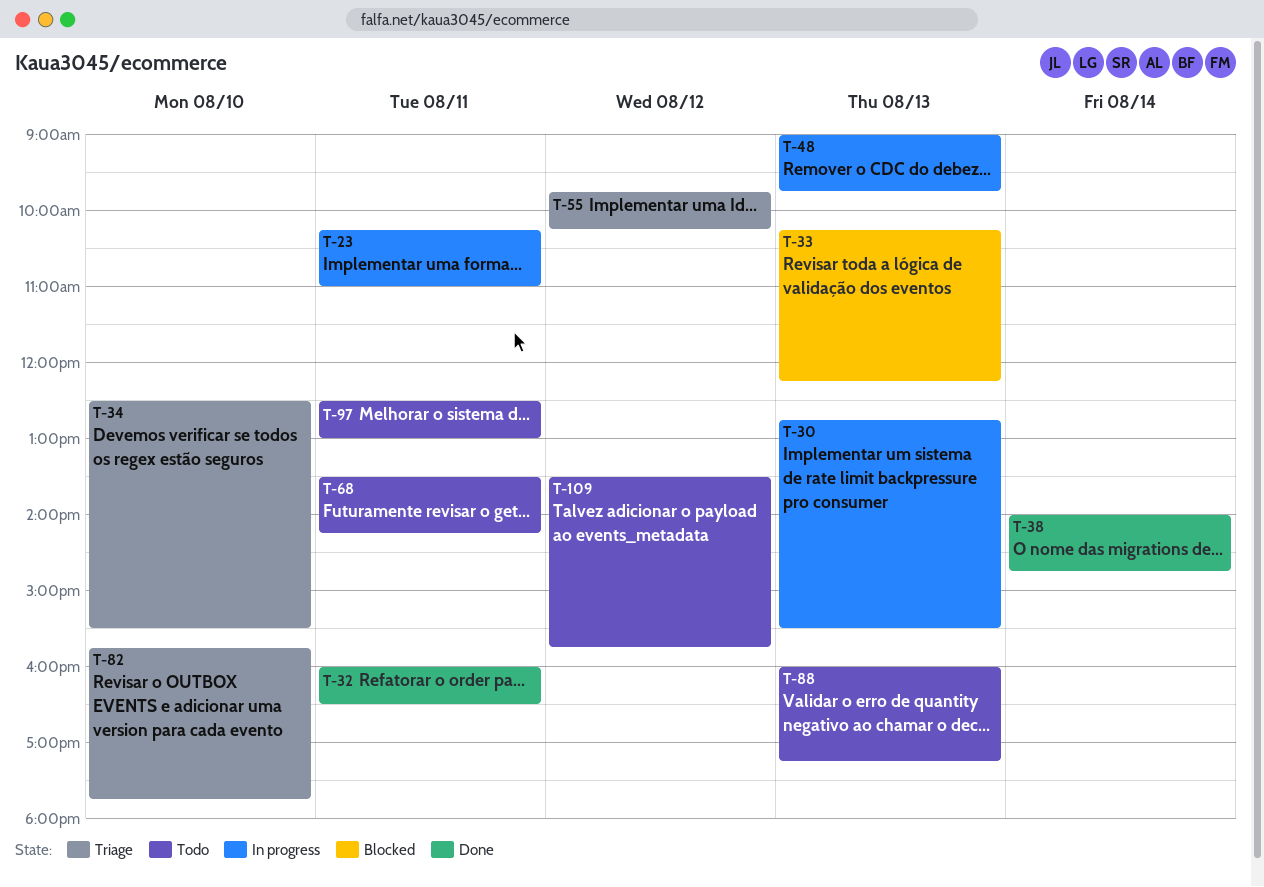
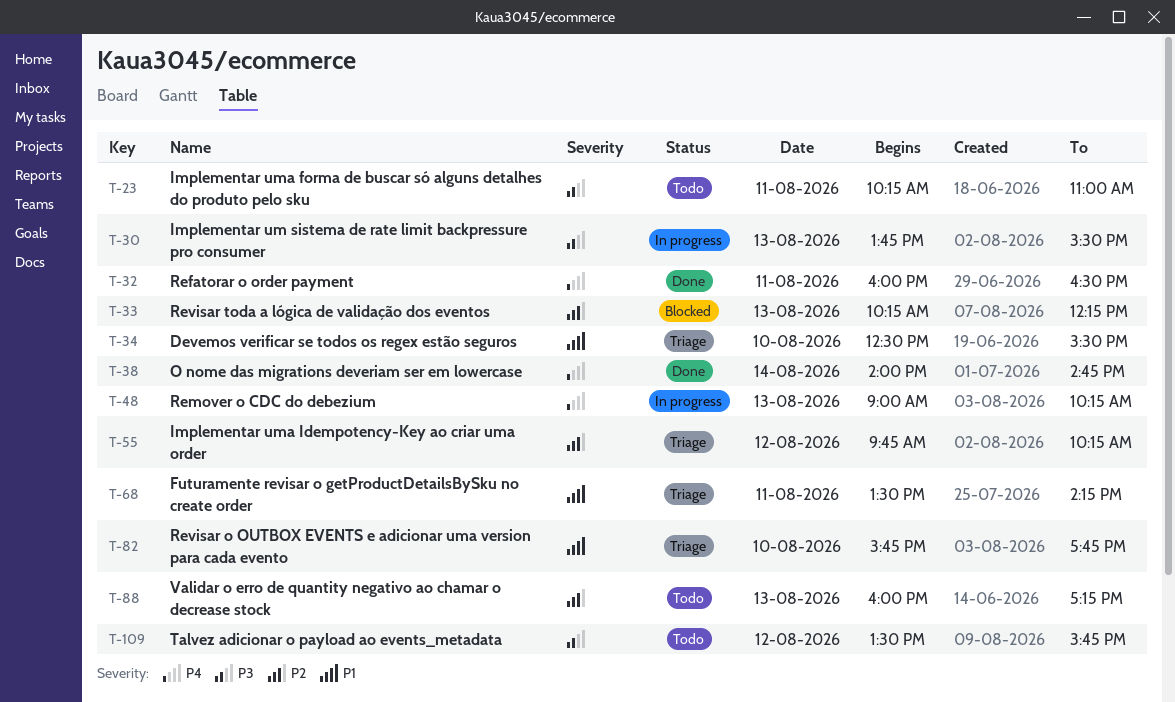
T-23, status: In progress -> Todo
T-30, begins: 12:45 -> 13:45
T-48, ends: 09:45 -> 10:15
T-68, status: Todo -> Triage
T-97: present -> none

